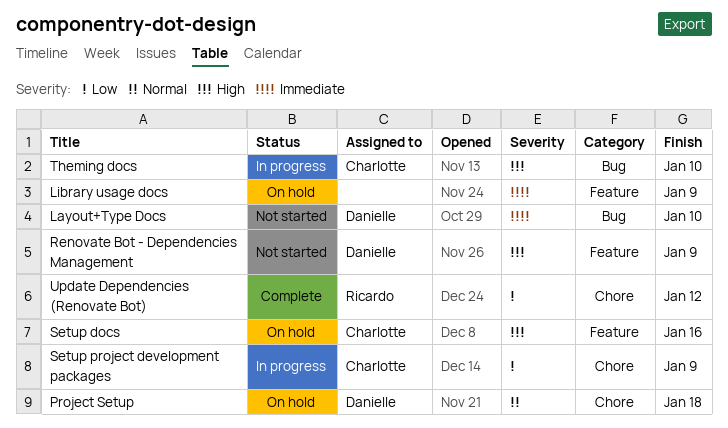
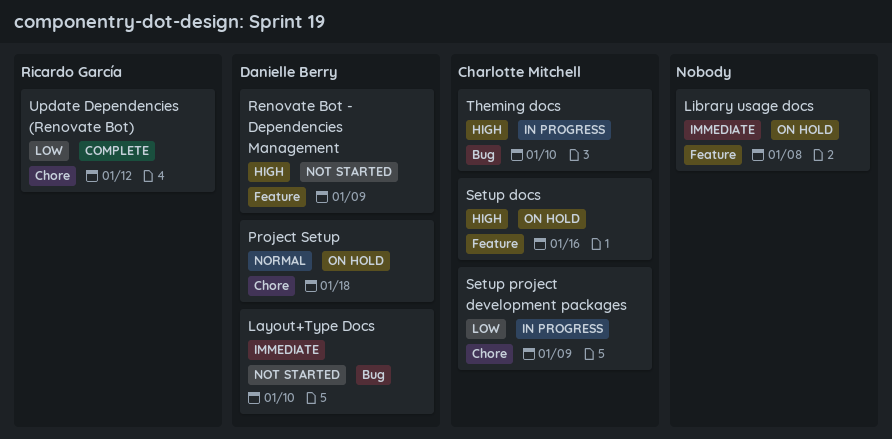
Library usage docs, due: Jan 9 -> Jan 8

